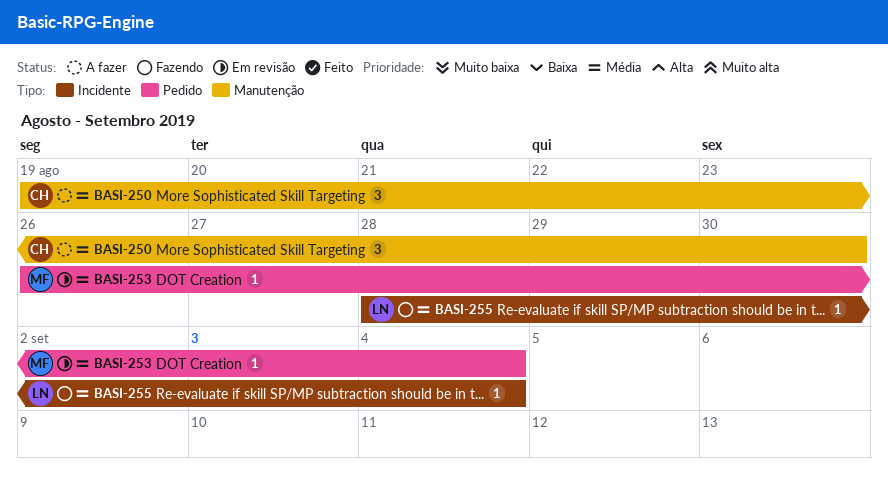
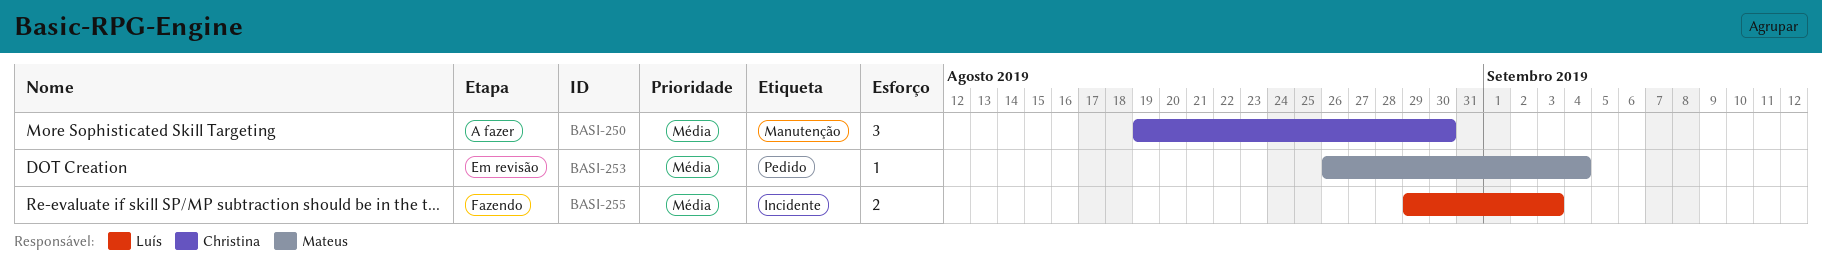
BASI-255, estimate: 1 -> 2
BASI-255, start: Aug 28 -> Aug 29
BASI-255, due: Sep 4 -> Sep 3

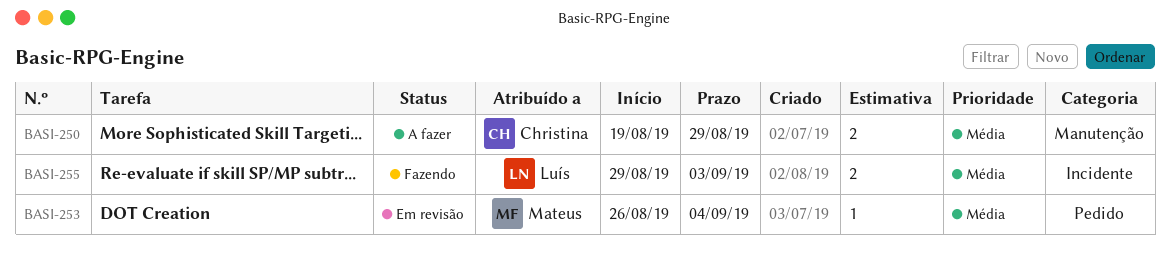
BASI-250, estimate: 3 -> 2
BASI-250, due: Aug 30 -> Aug 29

